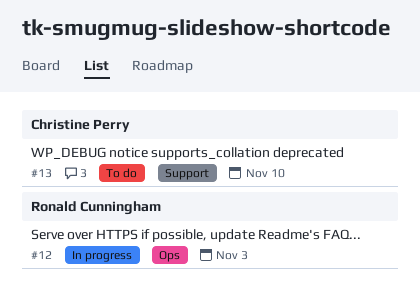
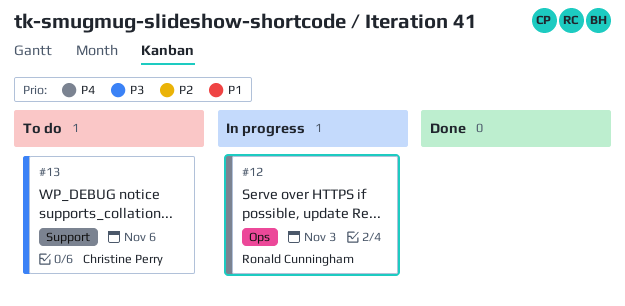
#13, due: Nov 10 -> Nov 6

